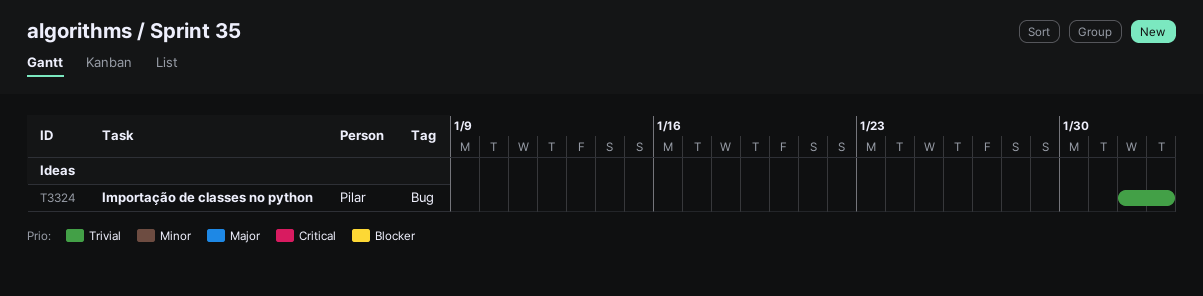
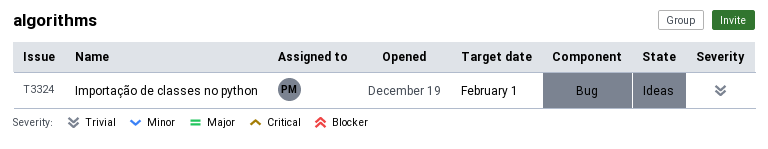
T3324, due: Feb 2 -> Feb 1

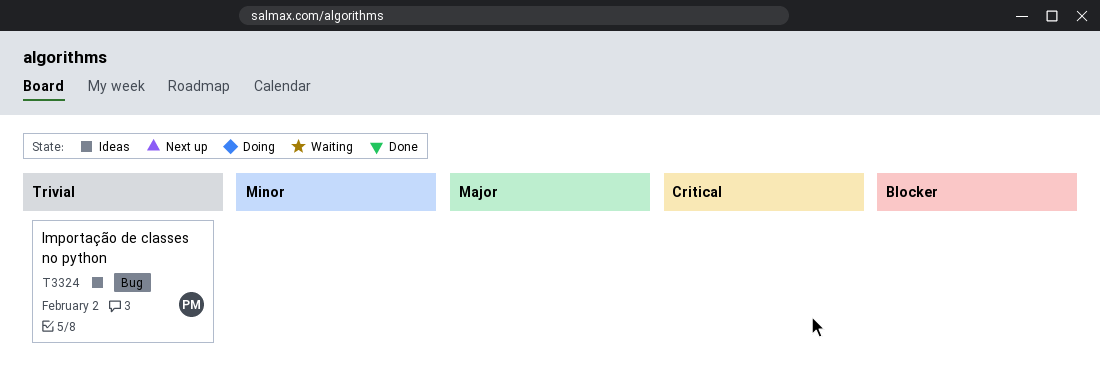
T3324, due: Feb 1 -> Feb 2

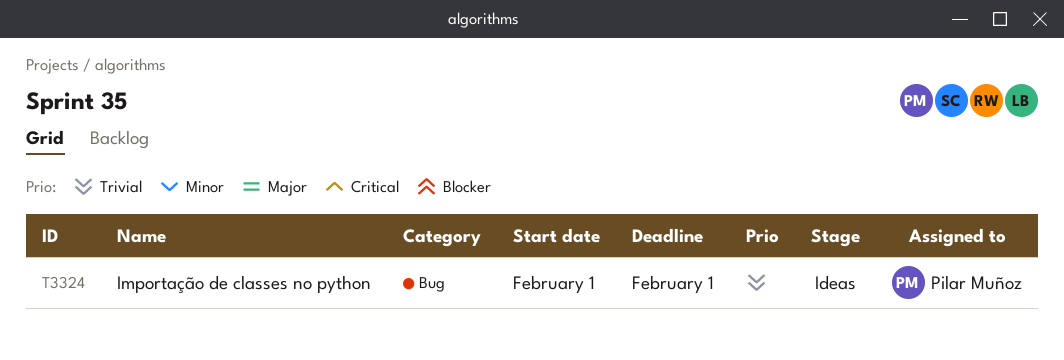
T3324, due: Feb 2 -> Feb 1

